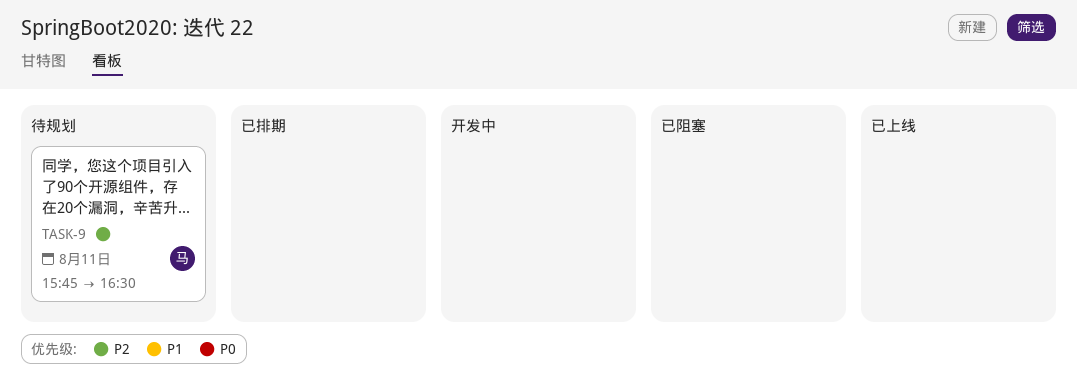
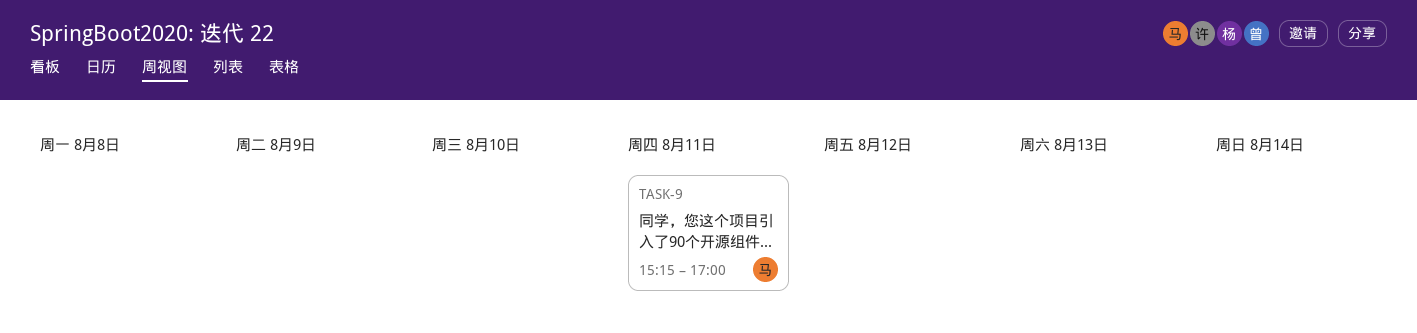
TASK-9, begins: 15:45 -> 15:15
TASK-9, ends: 16:30 -> 17:00

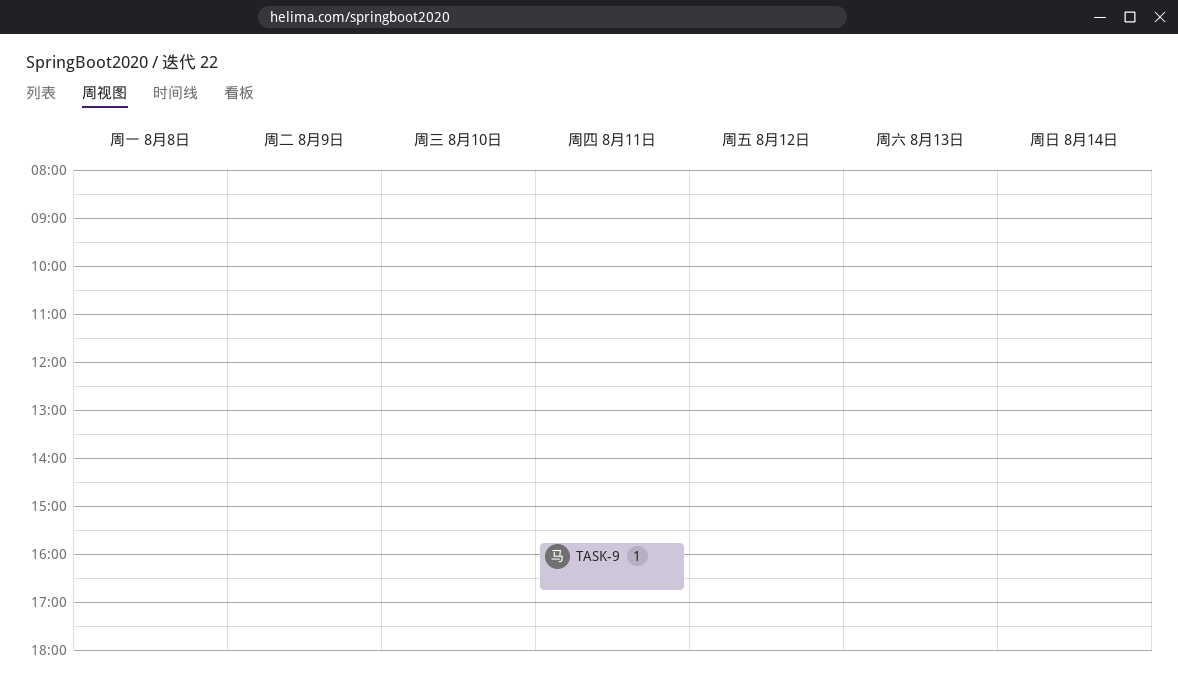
TASK-9, begins: 15:15 -> 15:45
TASK-9, ends: 17:00 -> 16:45

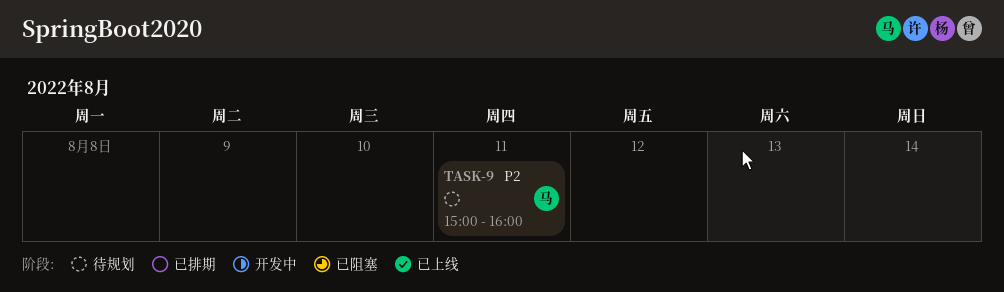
TASK-9, begins: 15:45 -> 15:00
TASK-9, ends: 16:45 -> 16:00

